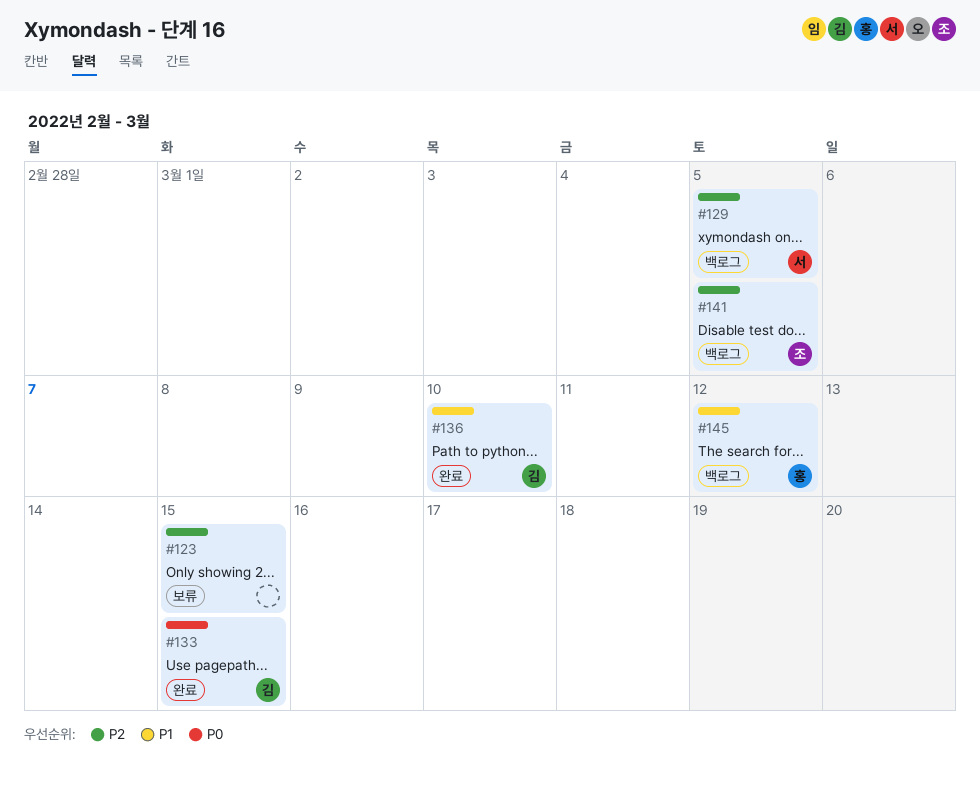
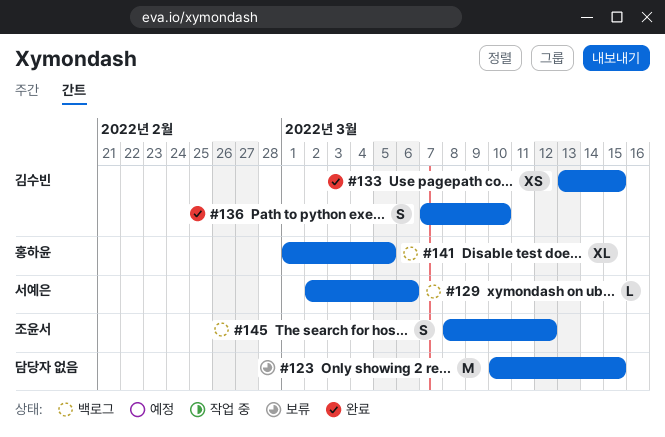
#129, due: Mar 5 -> Mar 6
#141, owner: 조윤서 -> 홍하윤
#145, owner: 홍하윤 -> 조윤서

